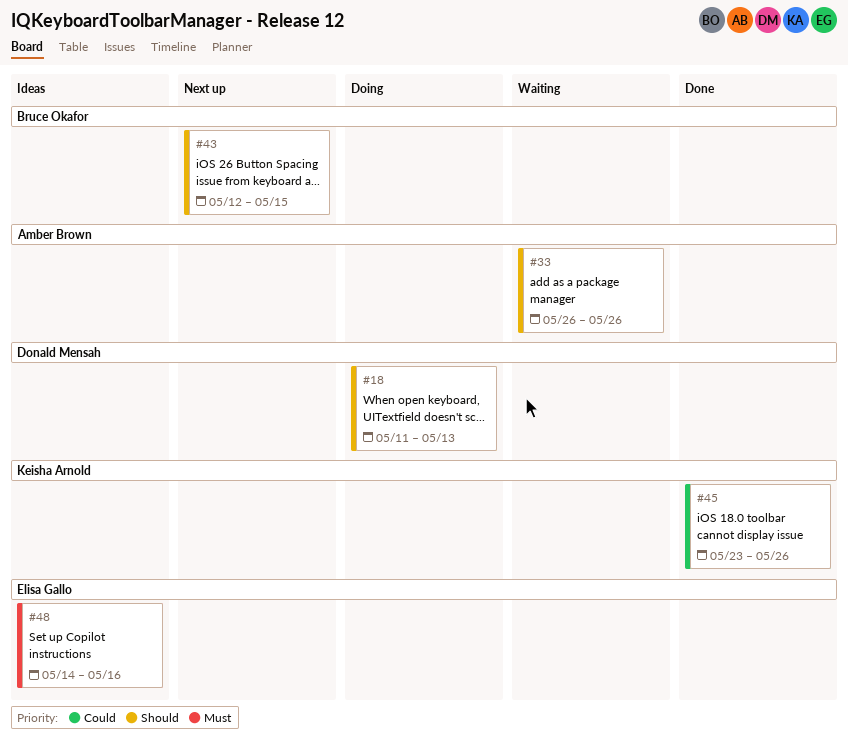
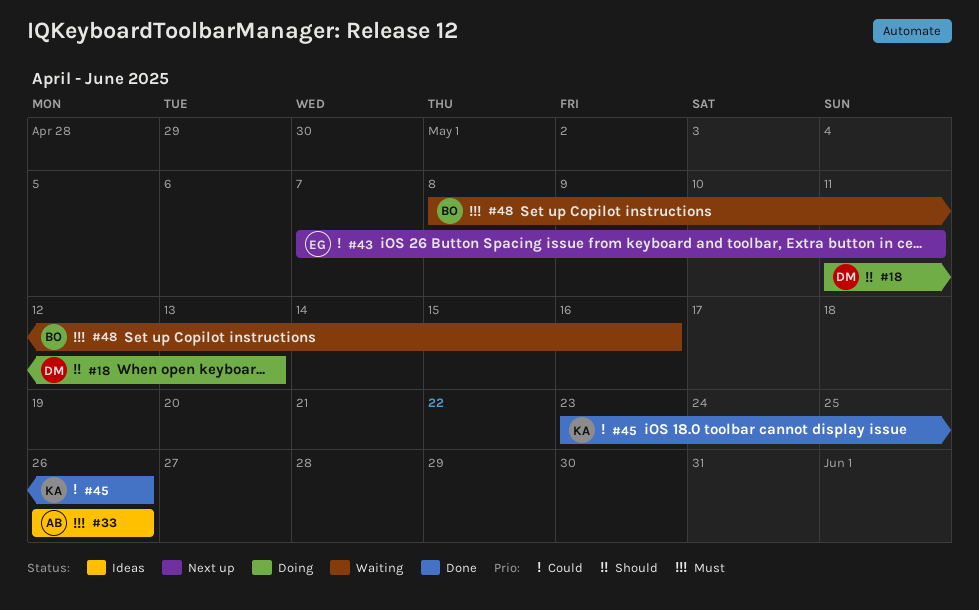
#33, status: Waiting -> Ideas
#33, priority: Should -> Must
#43, owner: Bruce Okafor -> Elisa Gallo
#43, priority: Should -> Could
#43, start: May 12 -> May 7
#43, due: May 15 -> May 11
#48, status: Ideas -> Waiting
#48, owner: Elisa Gallo -> Bruce Okafor
#48, start: May 14 -> May 8

